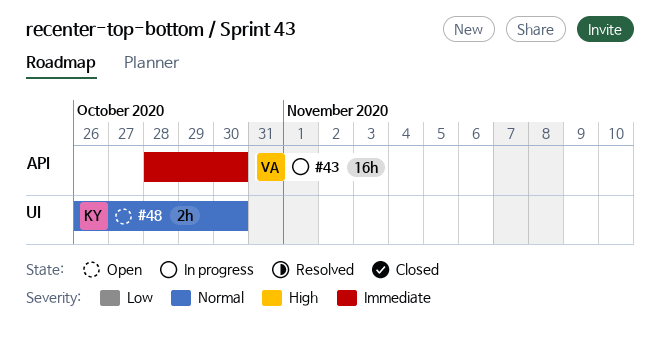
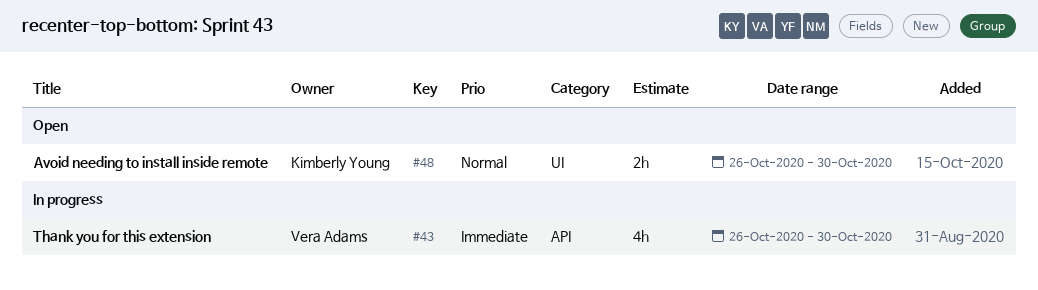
#43, estimate: 16h -> 4h
#43, start: Oct 28 -> Oct 26

